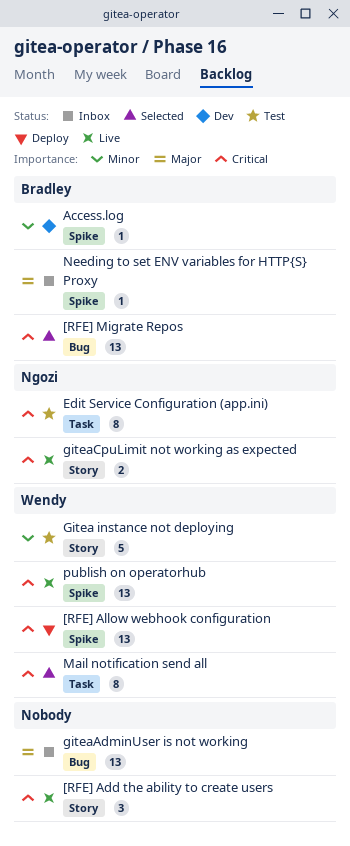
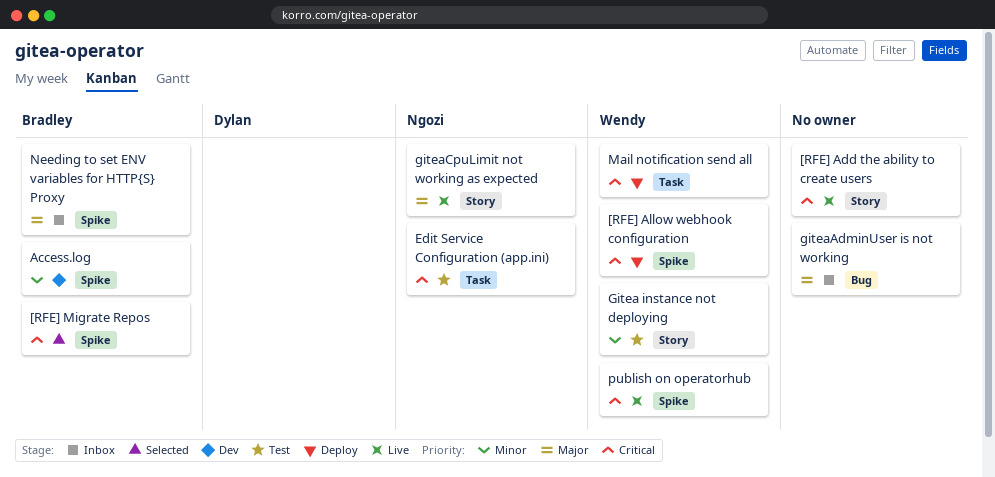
[RFE] Migrate Repos, label: Bug -> Spike
giteaCpuLimit not working as expected, priority: Critical -> Major
Mail notification send all, status: Selected -> Deploy

